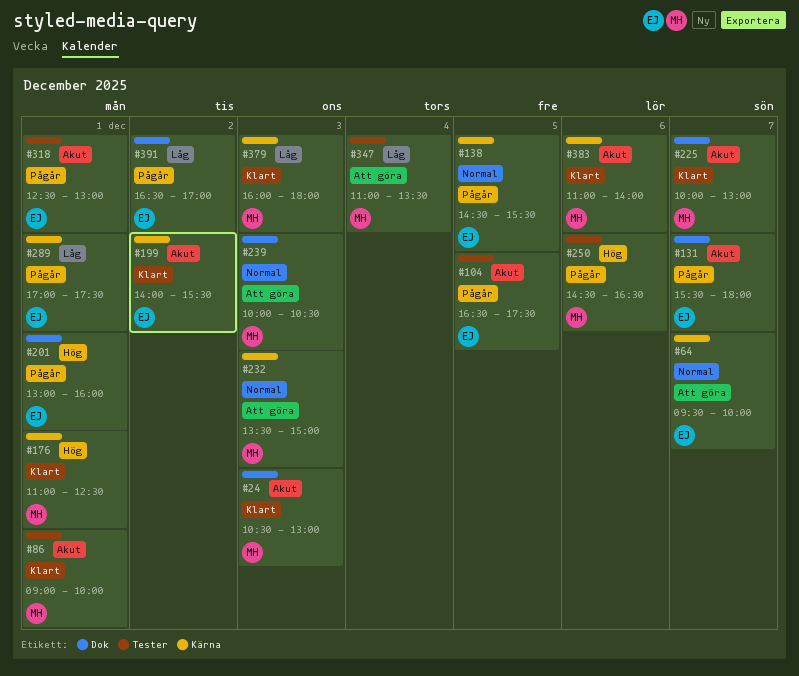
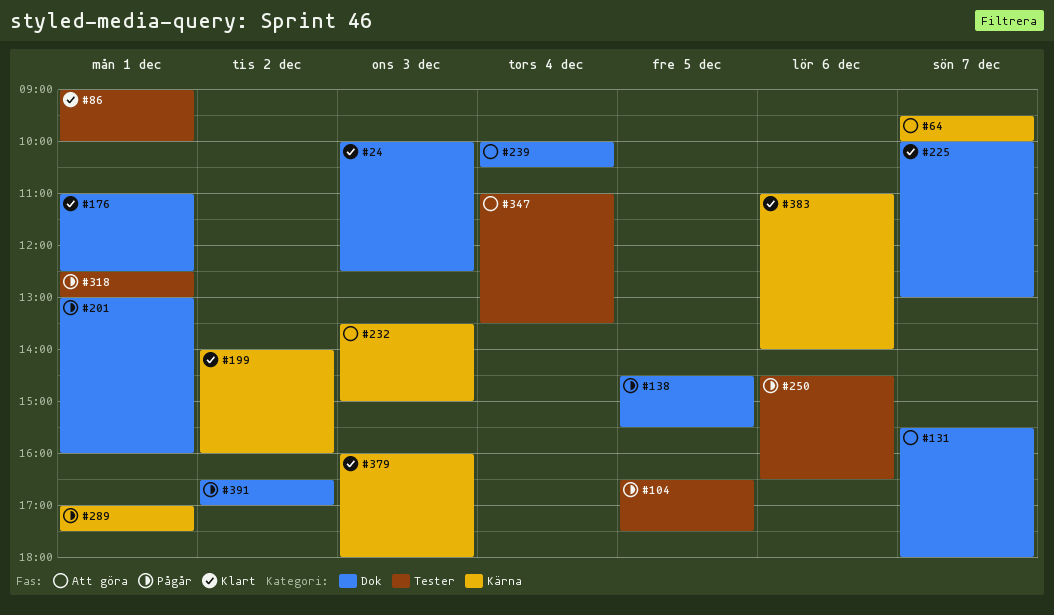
#24, begins: 10:30 -> 10:00
#24, ends: 13:00 -> 12:30
#131, status: Pågår -> Att göra
#138, label: Kärna -> Dok
#176, label: Kärna -> Dok
#199, ends: 15:30 -> 16:00
#239, day: Dec 3 -> Dec 4

